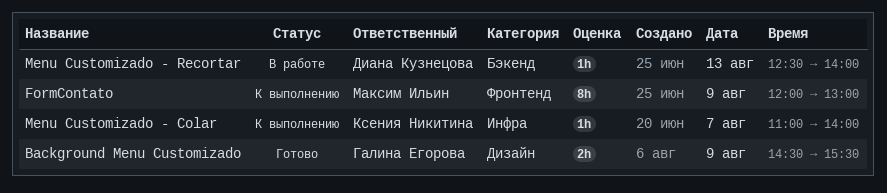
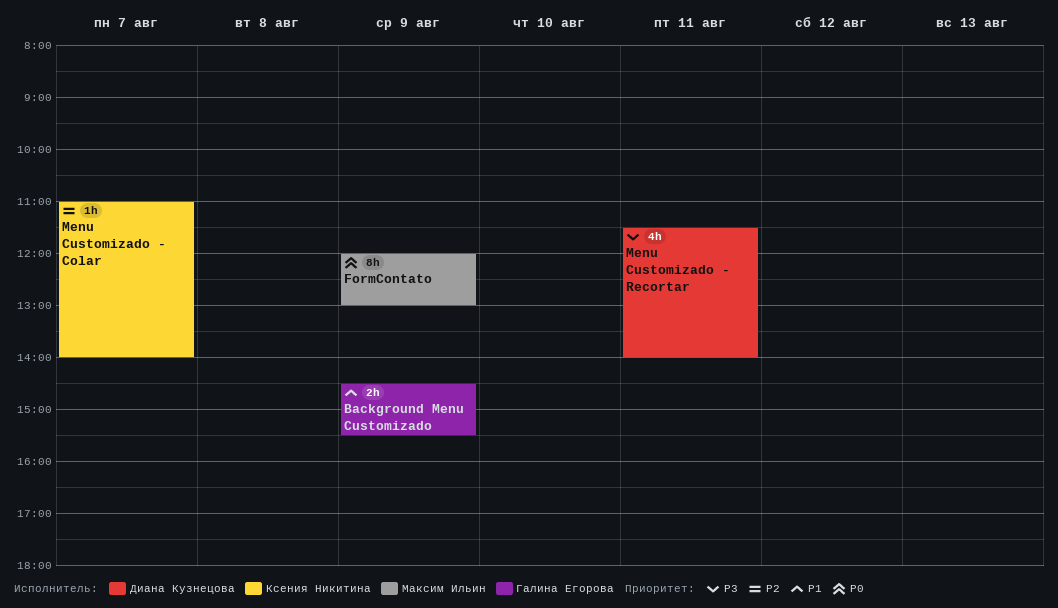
Menu Customizado - Recortar, estimate: 1h -> 4h
Menu Customizado - Recortar, day: Aug 13 -> Aug 11
Menu Customizado - Recortar, begins: 12:30 -> 11:30

